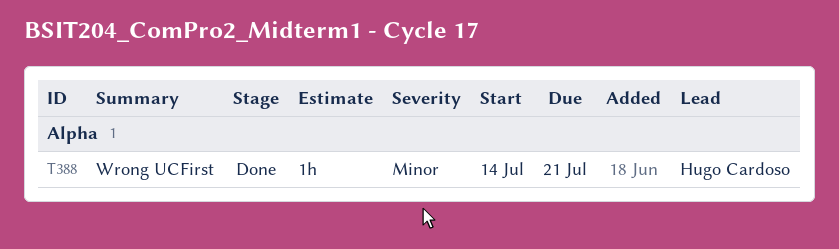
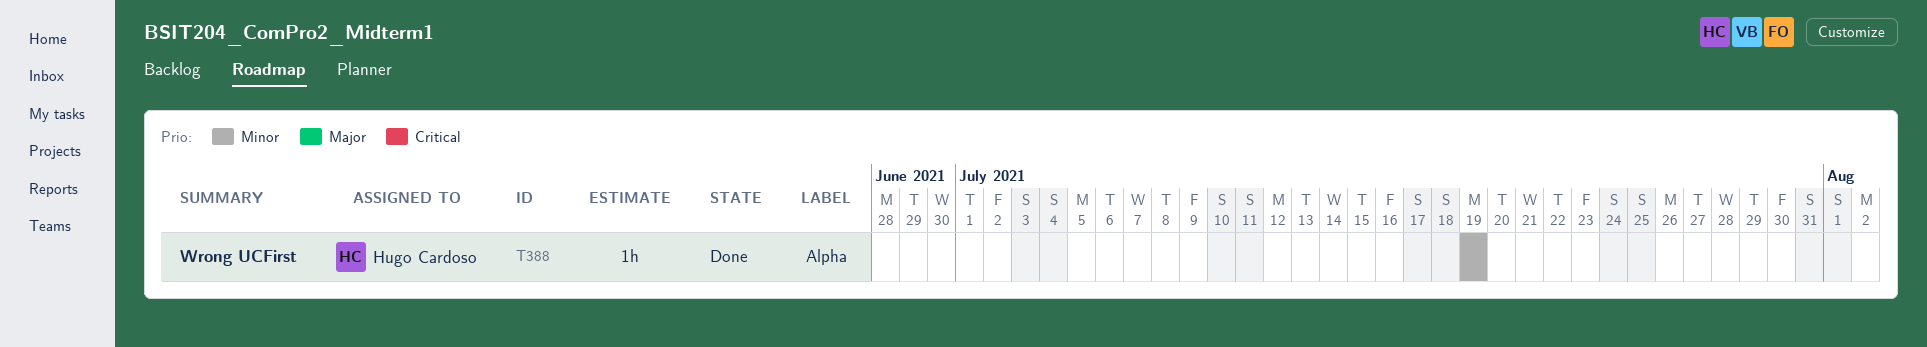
T388, start: Jul 14 -> Jul 19
T388, due: Jul 21 -> Jul 19

